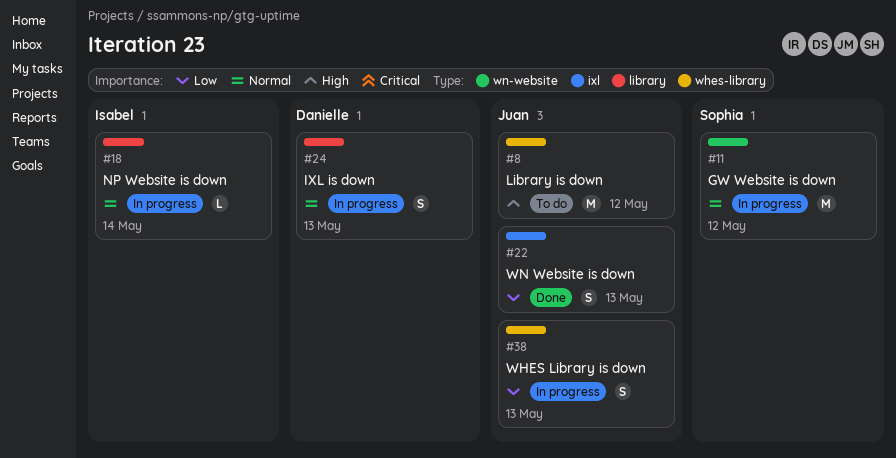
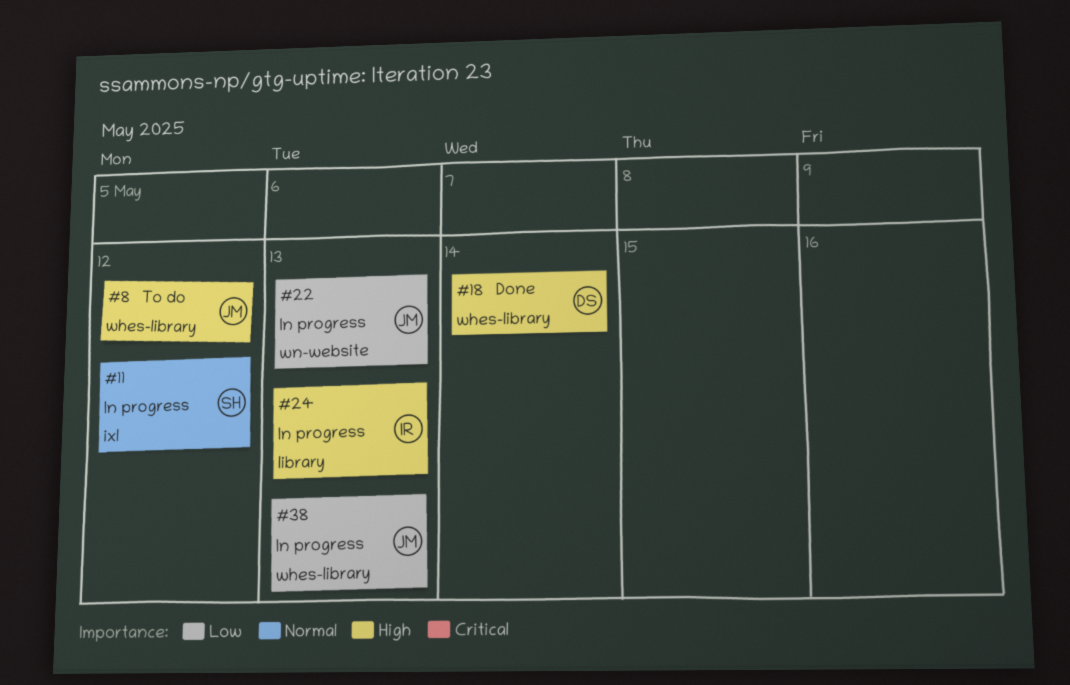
#11, label: wn-website -> ixl
#18, status: In progress -> Done
#18, owner: Isabel -> Danielle
#18, priority: Normal -> High
#18, label: library -> whes-library
#22, status: Done -> In progress
#22, label: ixl -> wn-website
#24, owner: Danielle -> Isabel
#24, priority: Normal -> High

